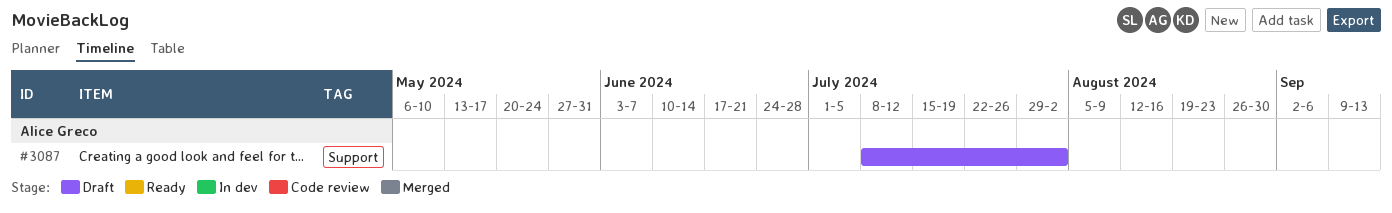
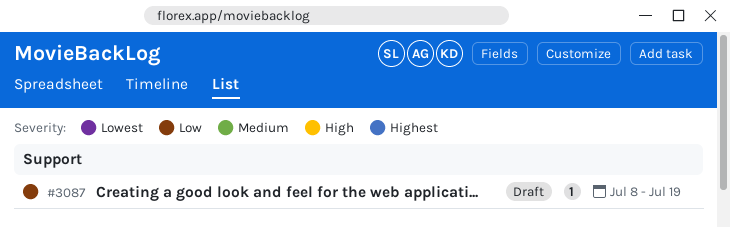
#3087, due: Aug 2 -> Jul 19

